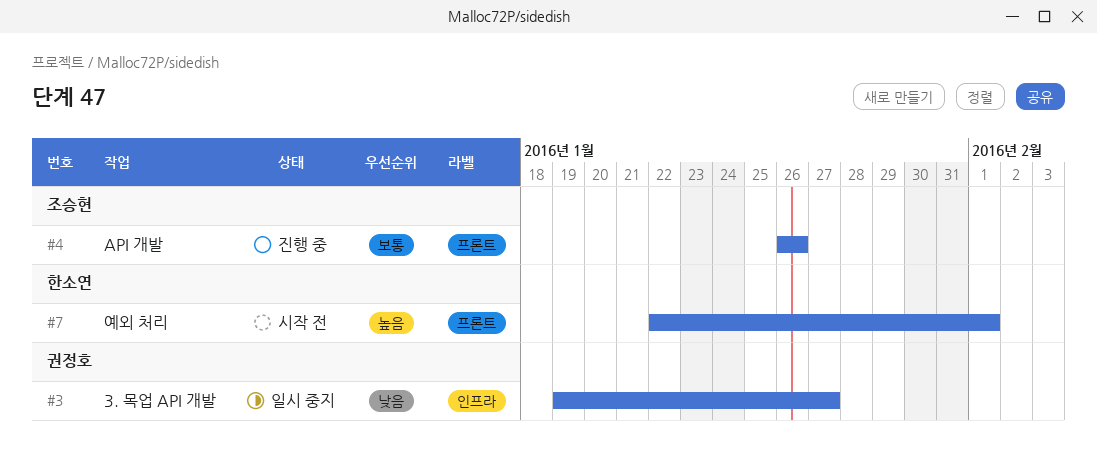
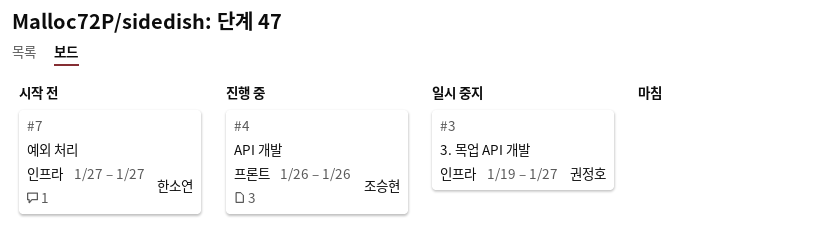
#7, label: 프론트 -> 인프라
#7, start: Jan 22 -> Jan 27
#7, due: Feb 1 -> Jan 27

